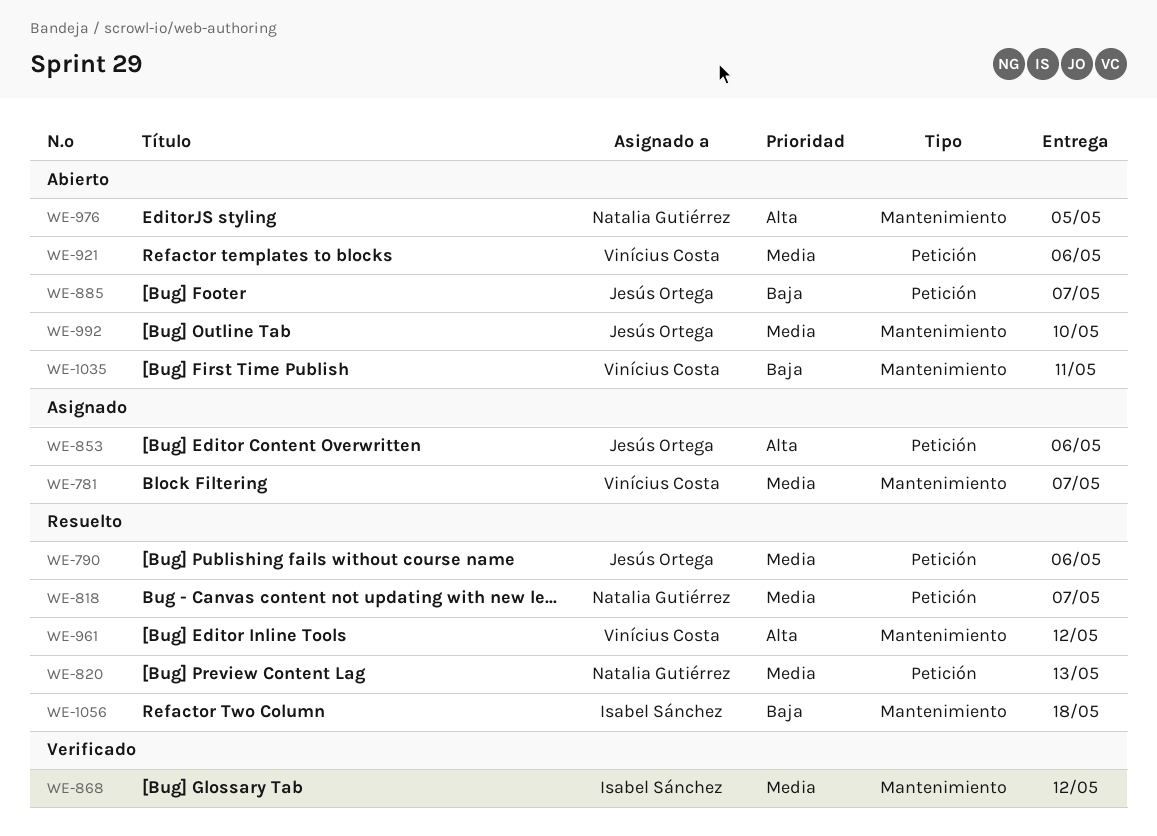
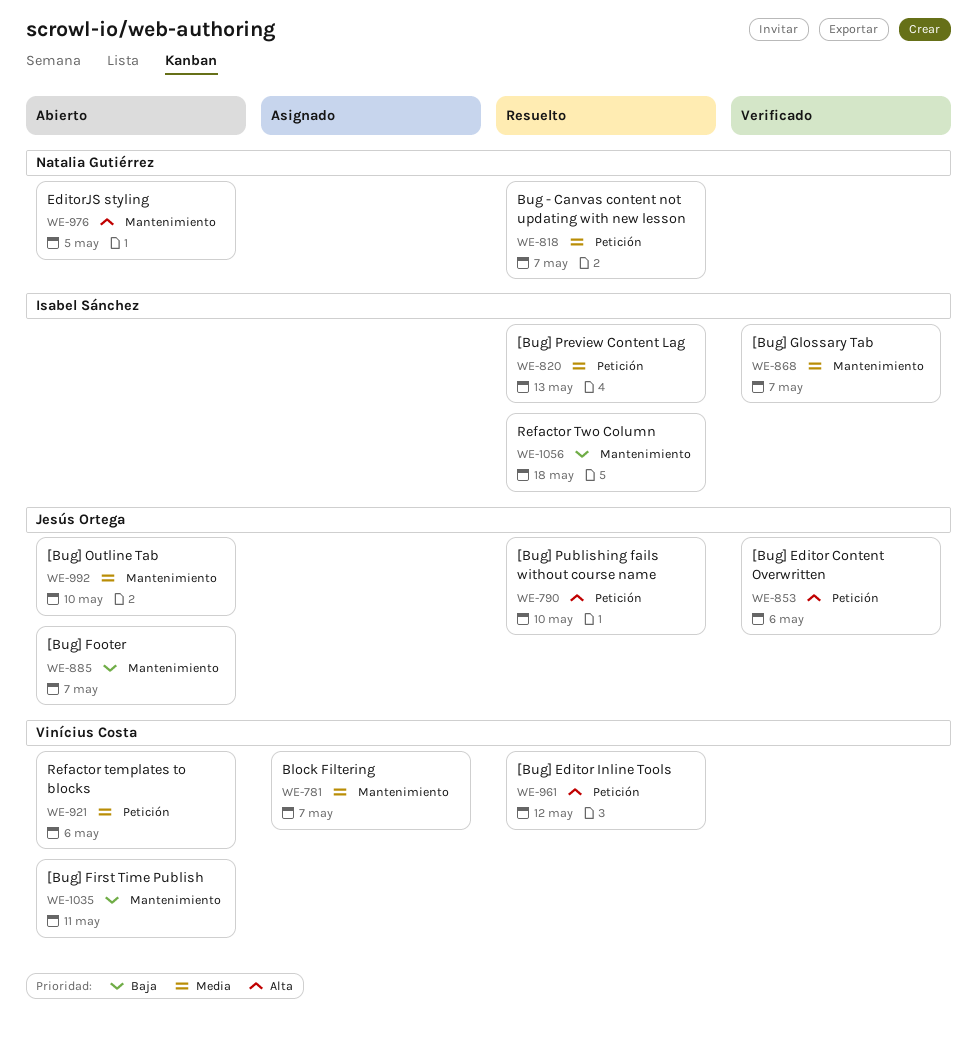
WE-790, priority: Media -> Alta
WE-790, due: May 6 -> May 10
WE-820, owner: Natalia Gutiérrez -> Isabel Sánchez
WE-853, status: Asignado -> Verificado
WE-868, due: May 12 -> May 7
WE-885, label: Petición -> Mantenimiento
WE-961, label: Mantenimiento -> Petición

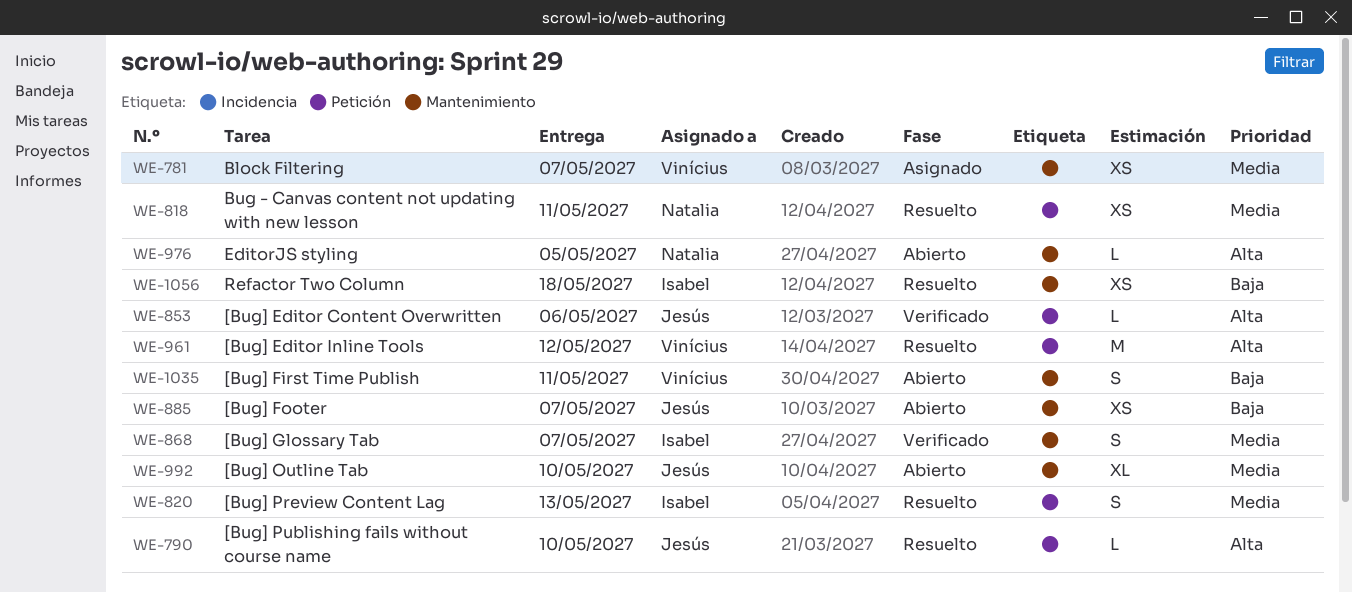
WE-818, due: May 7 -> May 11
WE-921: present -> none

